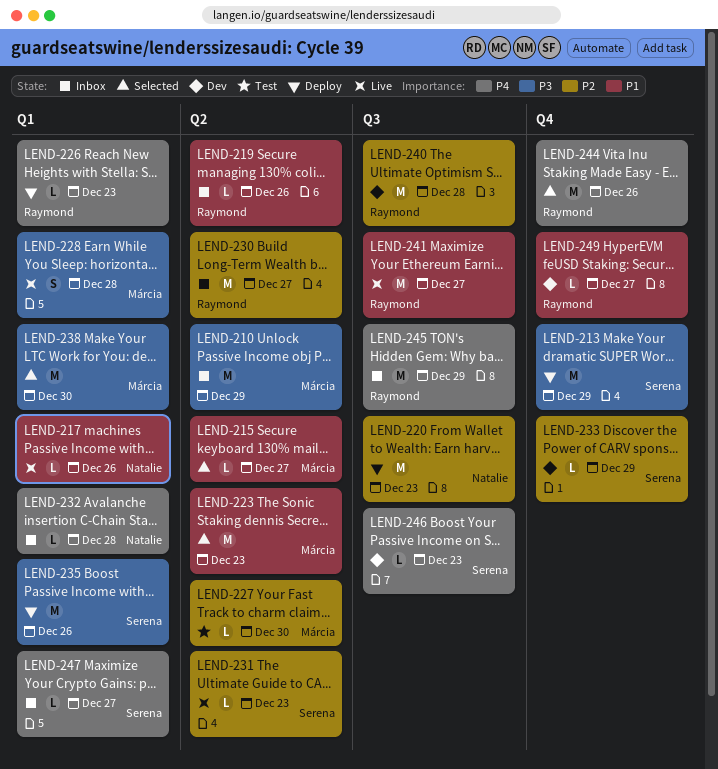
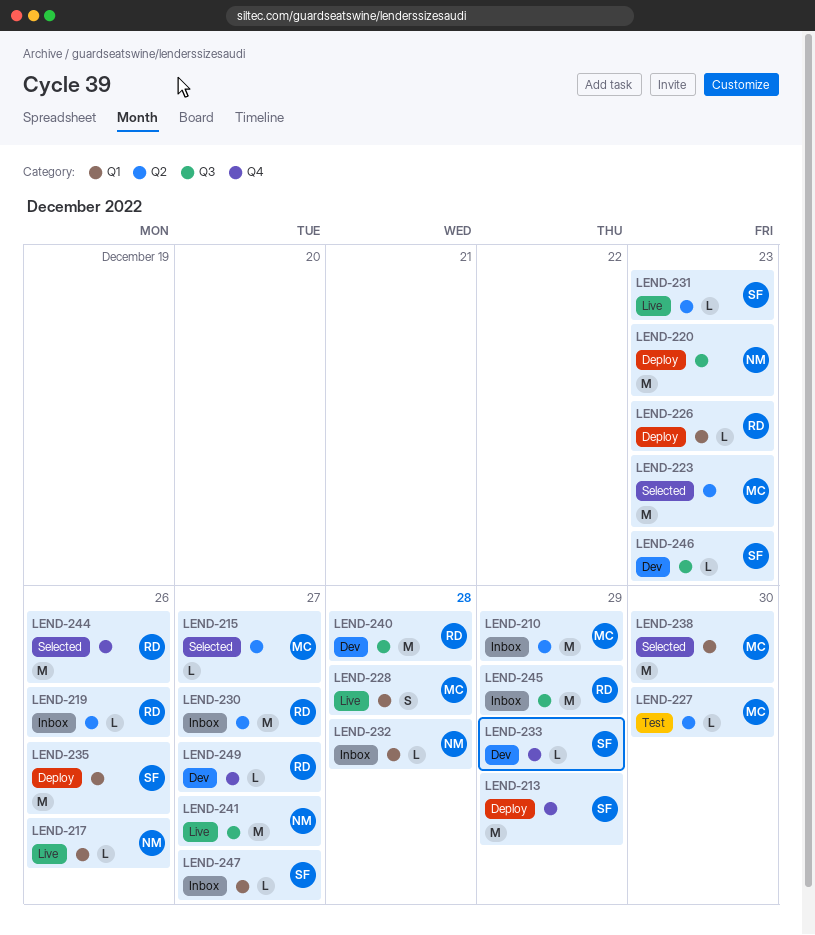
LEND-241, owner: Raymond -> Natalie

